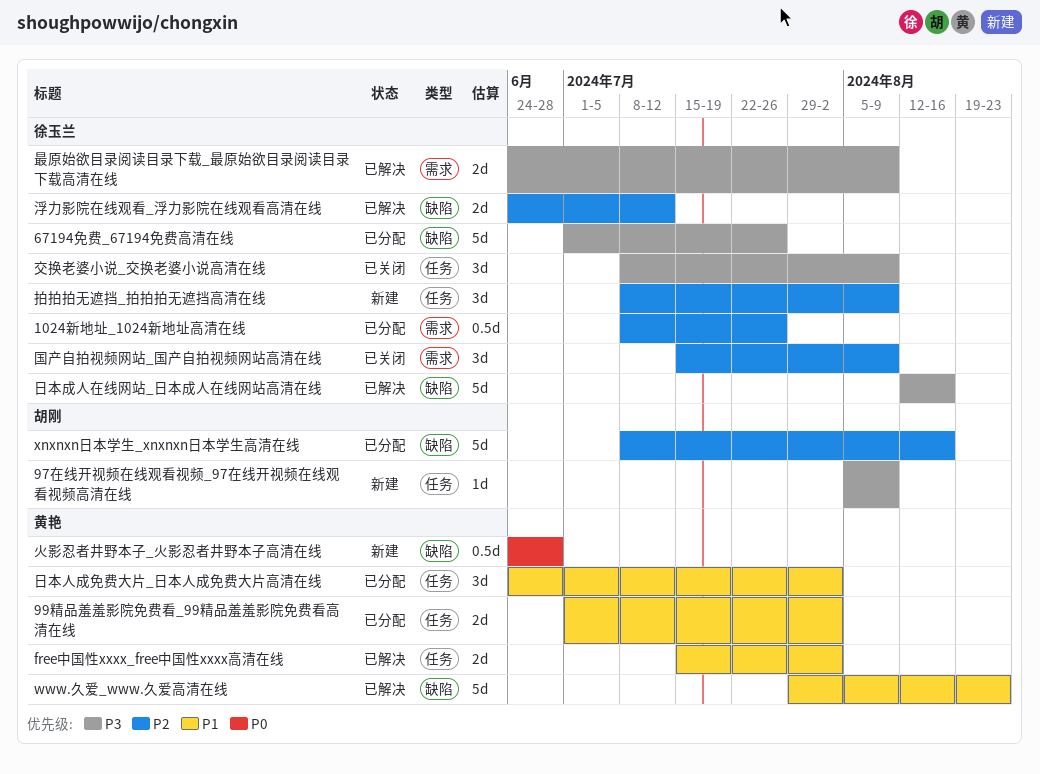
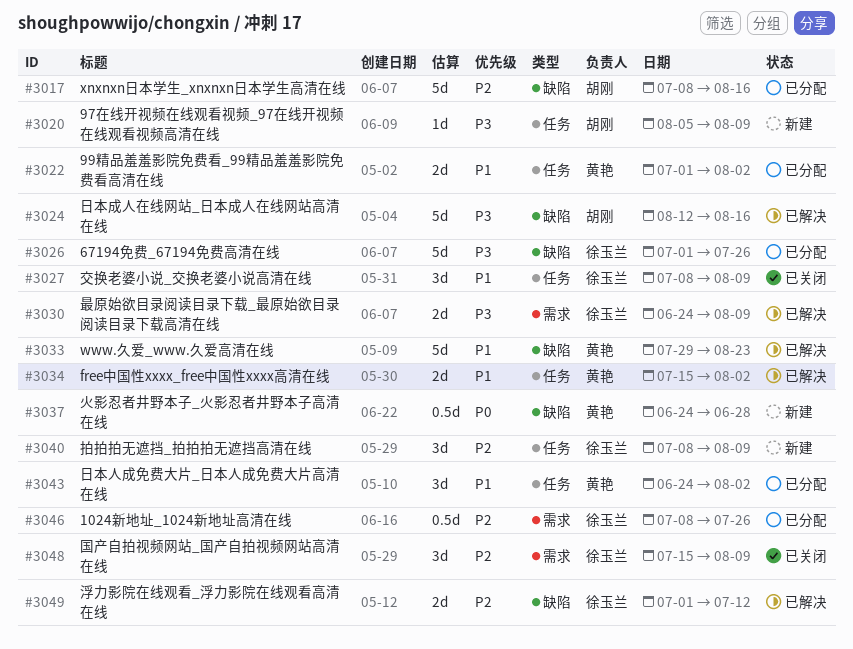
交换老婆小说_交换老婆小说高清在线, priority: P3 -> P1
日本成人在线网站_日本成人在线网站高清在线, owner: 徐玉兰 -> 胡刚
浮力影院在线观看_浮力影院在线观看高清在线, start: Jun 24 -> Jul 1

